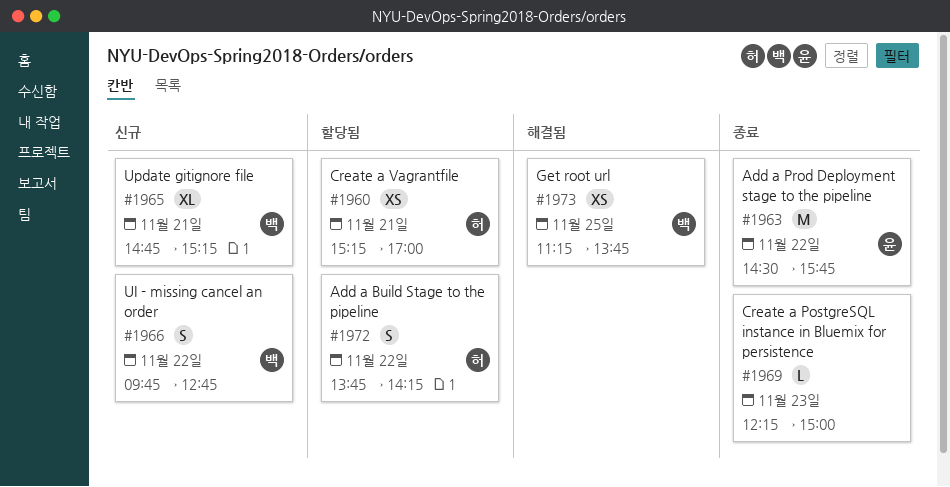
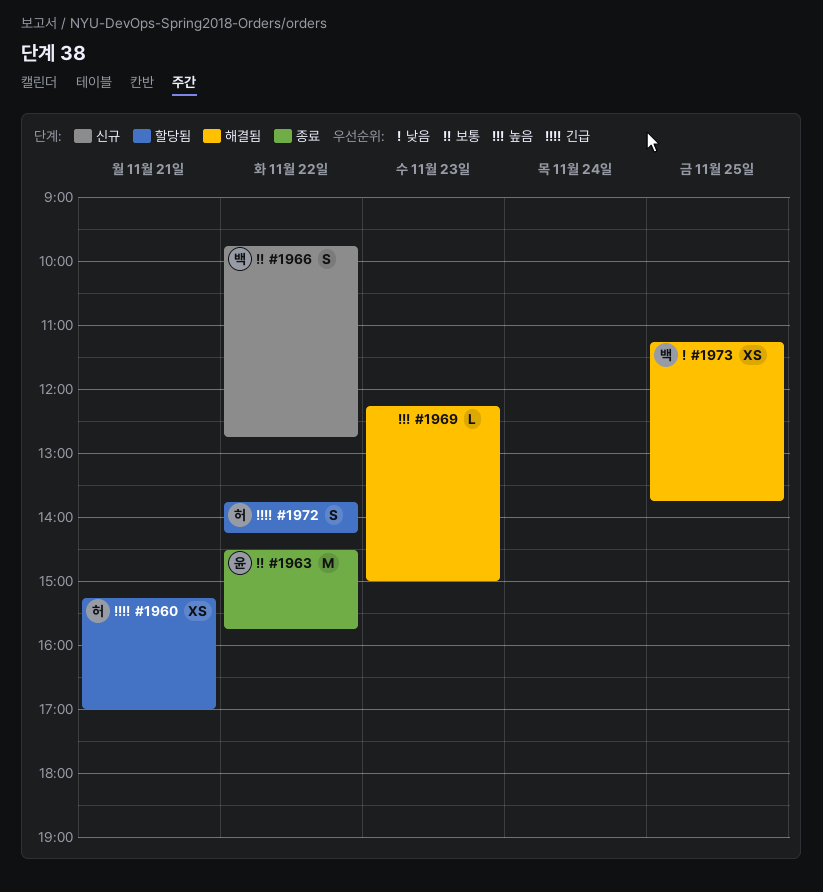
#1965: present -> none
#1969, status: 종료 -> 해결됨

